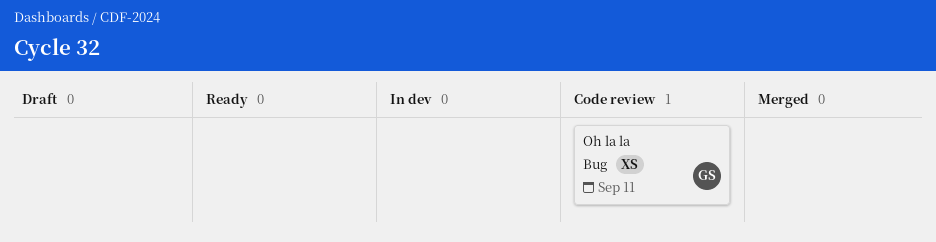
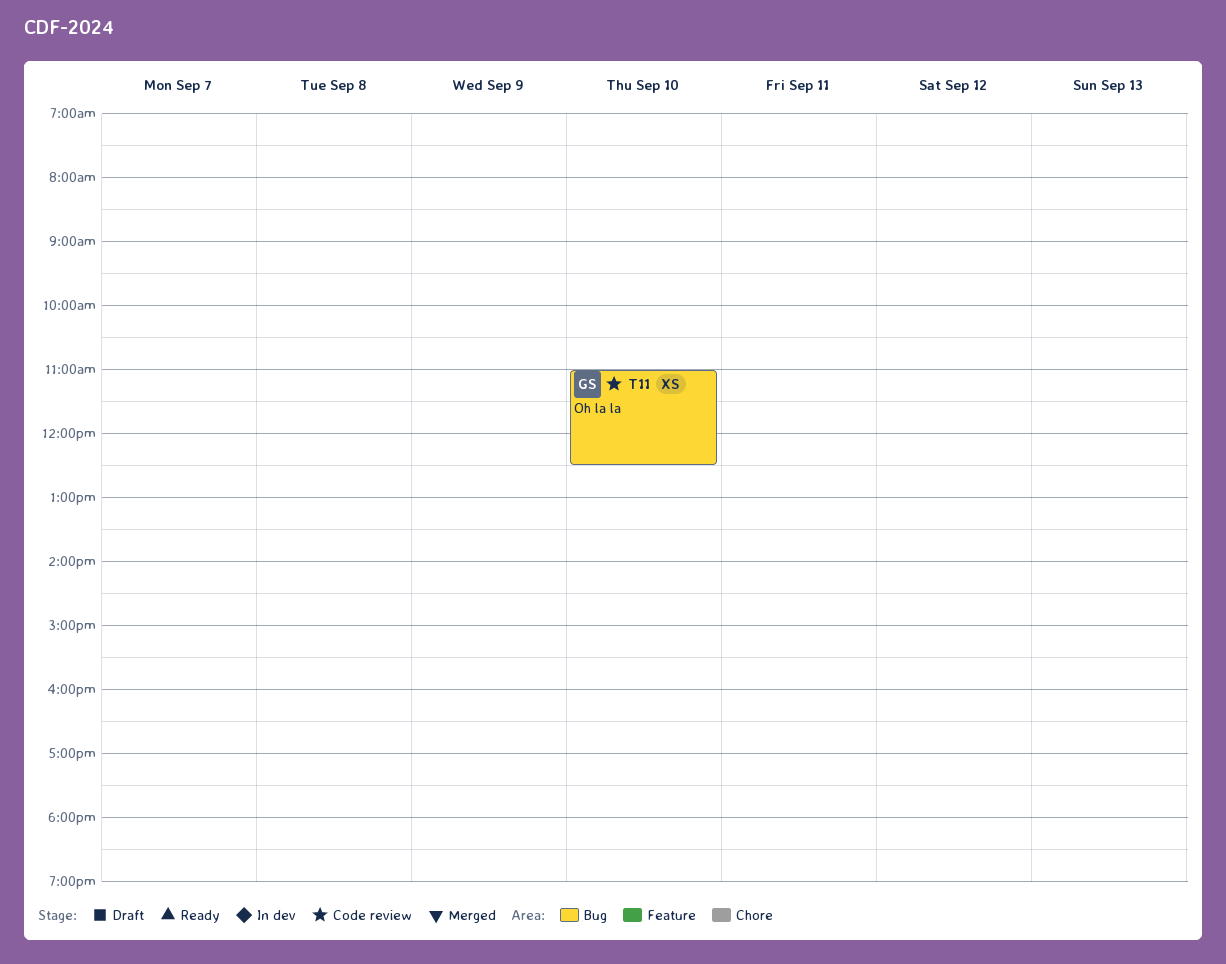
Oh la la, day: Sep 11 -> Sep 10

